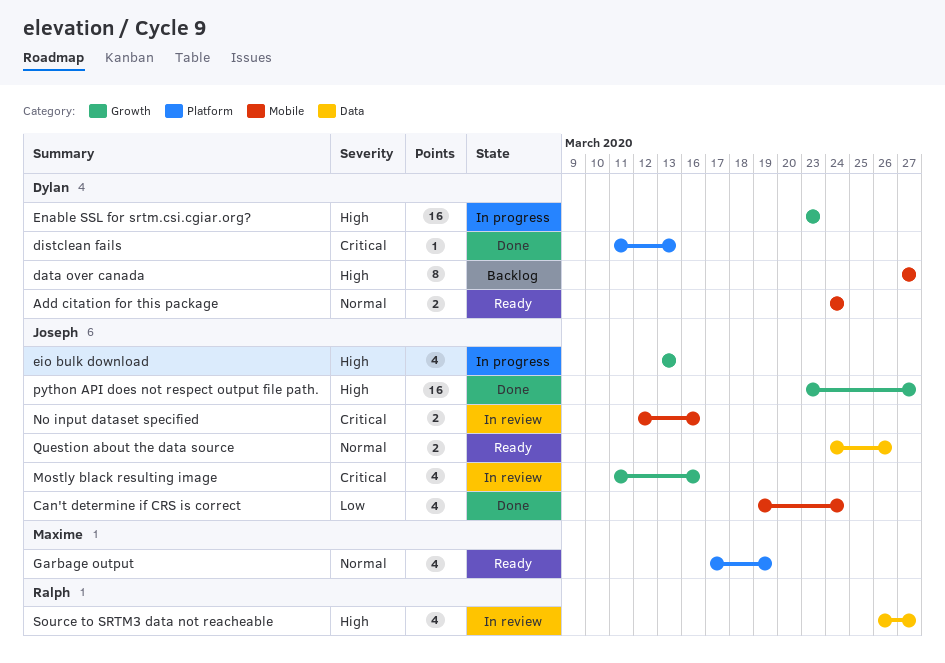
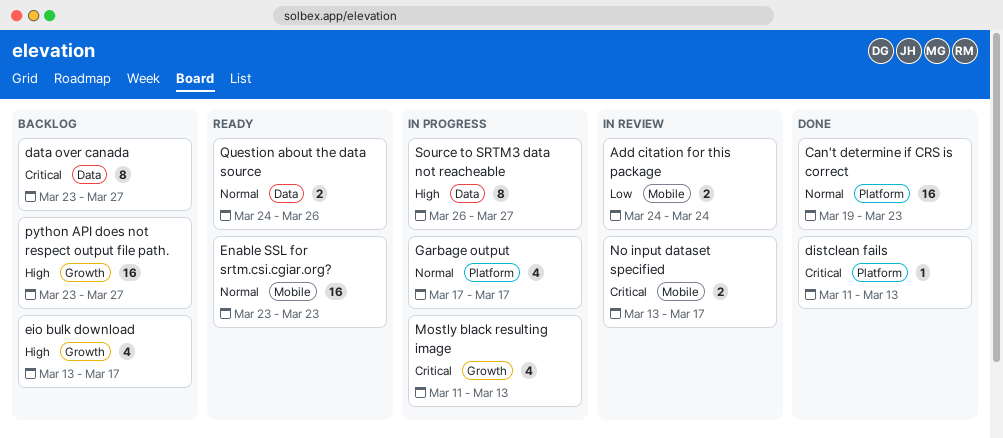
Add citation for this package, status: Ready -> In review
Add citation for this package, priority: Normal -> Low
Can't determine if CRS is correct, priority: Low -> Normal
Can't determine if CRS is correct, label: Mobile -> Platform
Can't determine if CRS is correct, estimate: 4 -> 16
Can't determine if CRS is correct, due: Mar 24 -> Mar 23
data over canada, priority: High -> Critical
data over canada, label: Mobile -> Data
data over canada, start: Mar 27 -> Mar 23
eio bulk download, status: In progress -> Backlog
eio bulk download, due: Mar 13 -> Mar 17
Enable SSL for srtm.csi.cgiar.org?, status: In progress -> Ready
Enable SSL for srtm.csi.cgiar.org?, priority: High -> Normal
Enable SSL for srtm.csi.cgiar.org?, label: Growth -> Mobile
Garbage output, status: Ready -> In progress
Garbage output, due: Mar 19 -> Mar 17
Mostly black resulting image, status: In review -> In progress
Mostly black resulting image, due: Mar 16 -> Mar 13
No input dataset specified, start: Mar 12 -> Mar 13
No input dataset specified, due: Mar 16 -> Mar 17
python API does not respect output file path., status: Done -> Backlog
Source to SRTM3 data not reacheable, status: In review -> In progress
Source to SRTM3 data not reacheable, estimate: 4 -> 8

